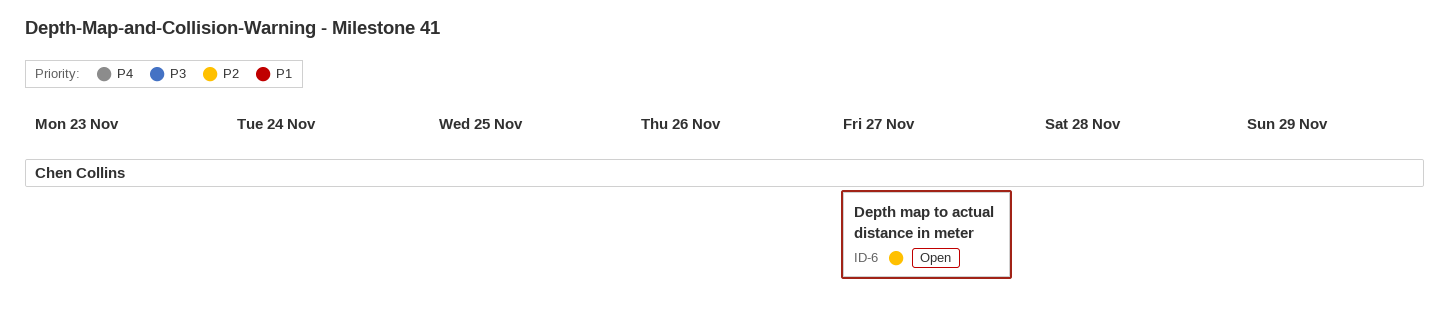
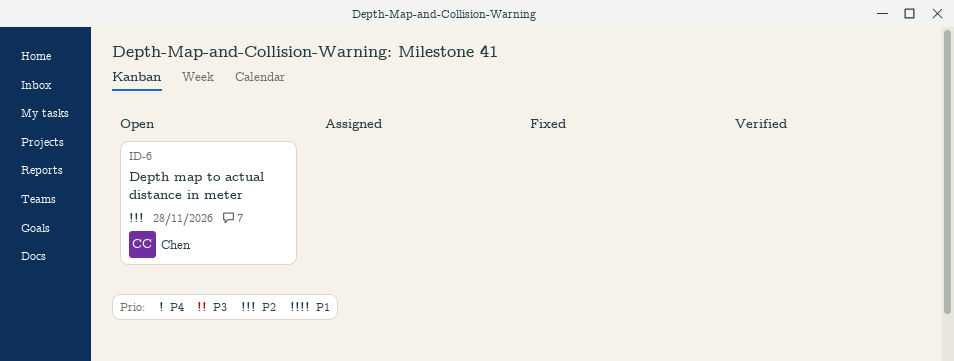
ID-6, due: Nov 27 -> Nov 28

